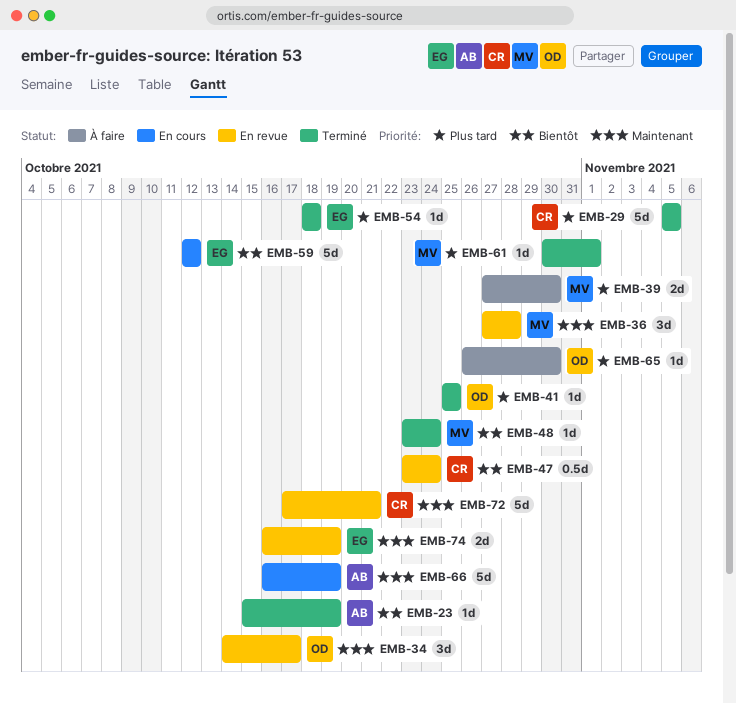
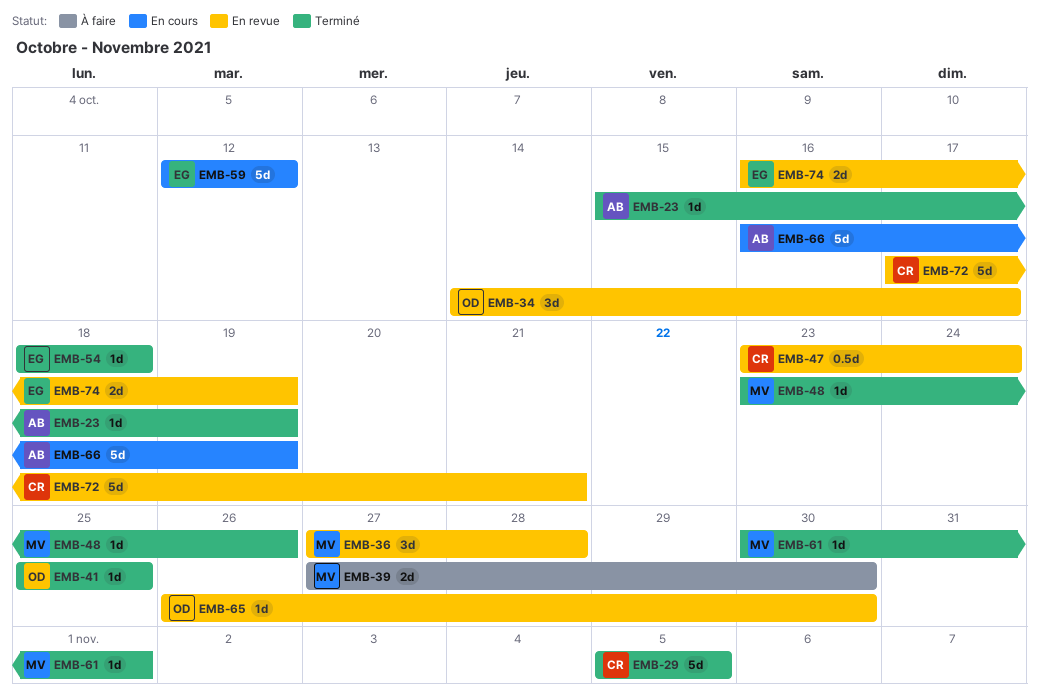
EMB-48, due: Oct 24 -> Oct 26
EMB-65, status: À faire -> En revue

